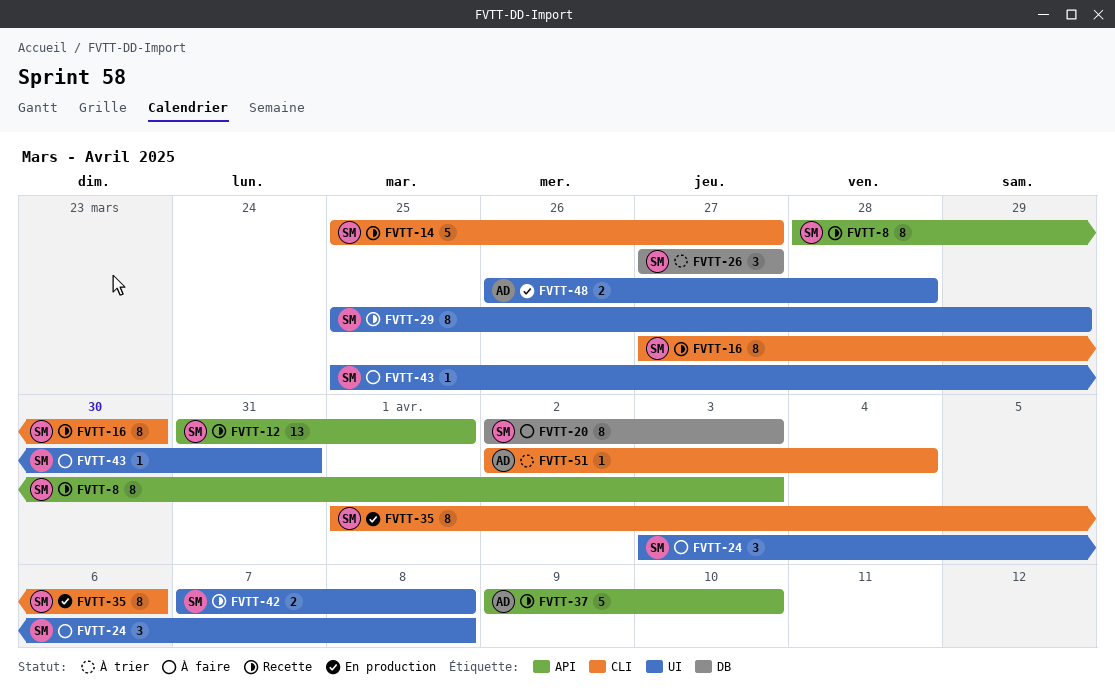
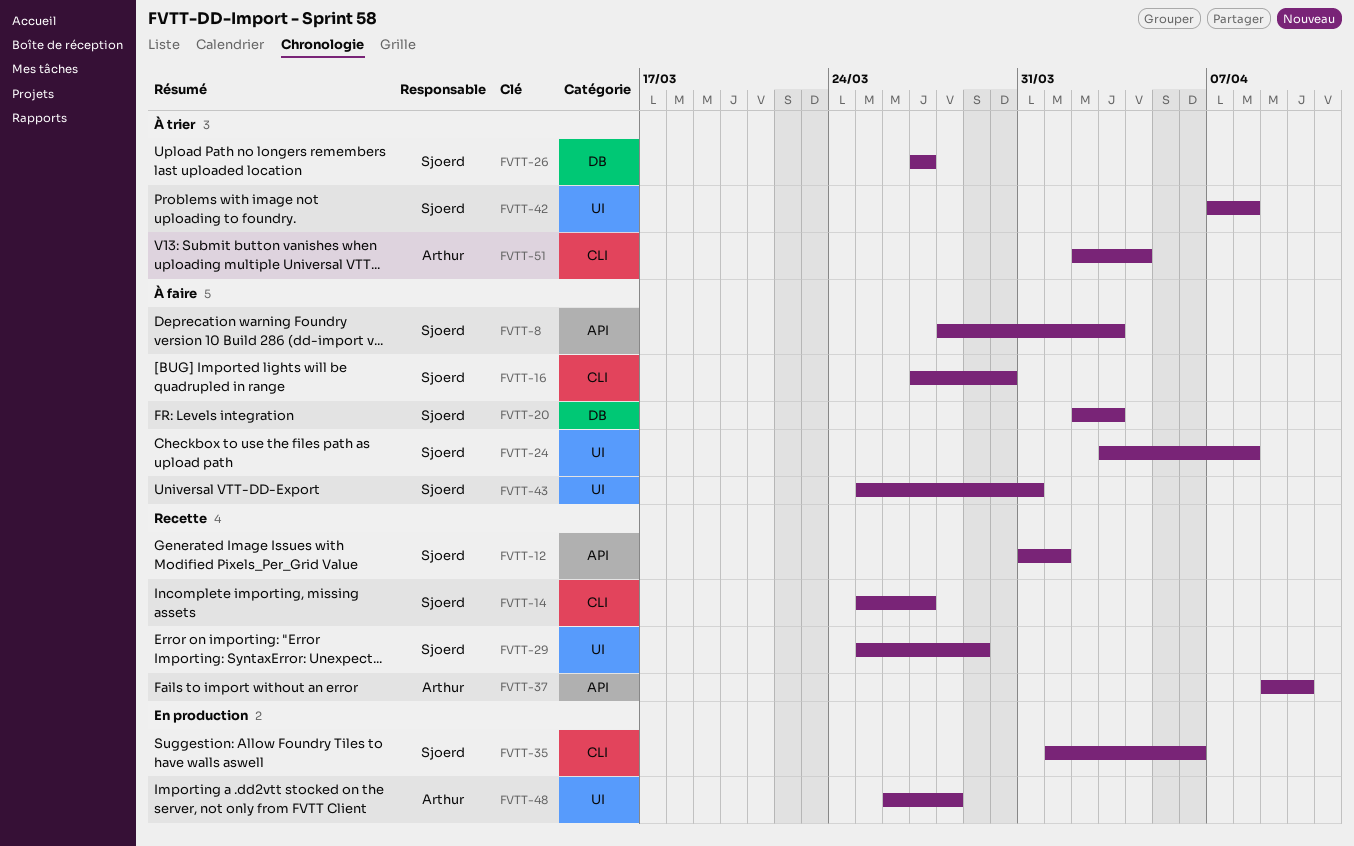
FVTT-8, status: Recette -> À faire
FVTT-16, status: Recette -> À faire
FVTT-42, status: Recette -> À trier

